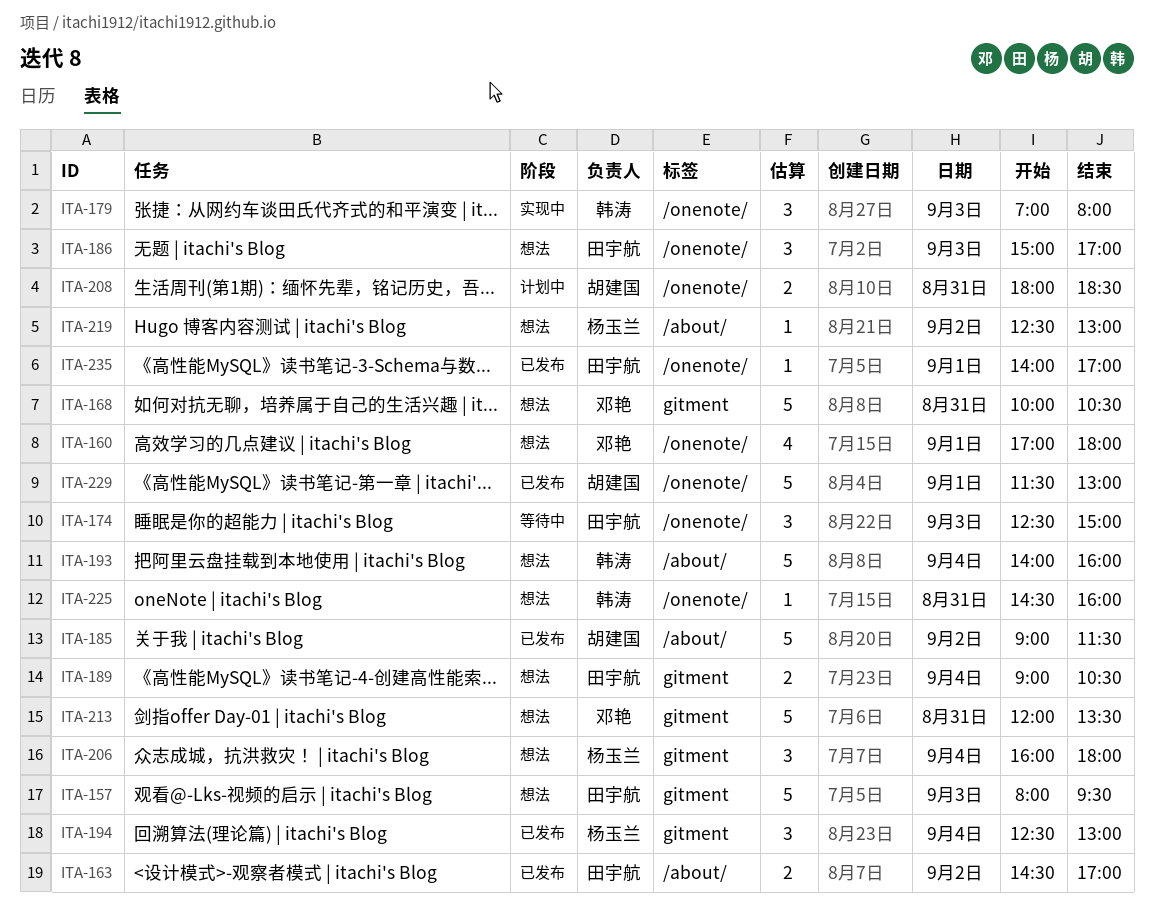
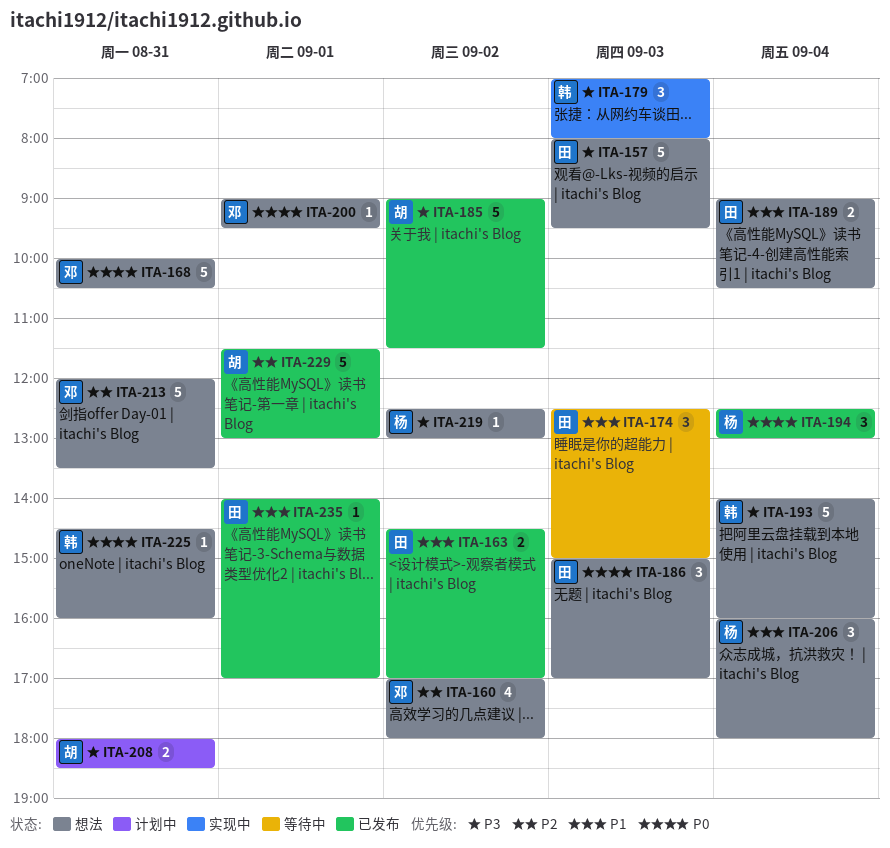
ITA-160, day: Sep 1 -> Sep 2
ITA-200: none -> present

